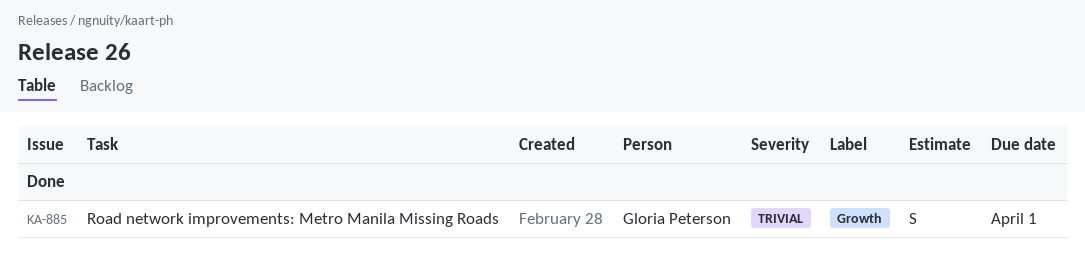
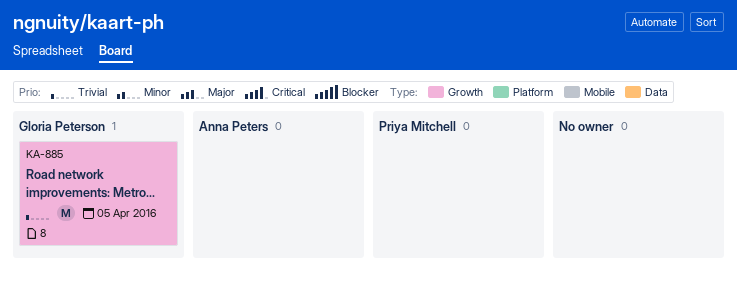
KA-885, estimate: S -> M
KA-885, due: Apr 1 -> Apr 5

